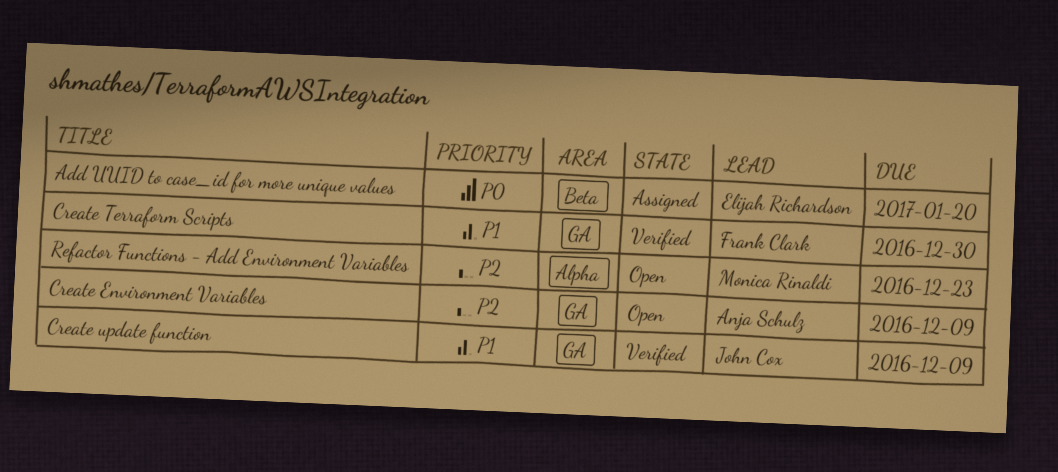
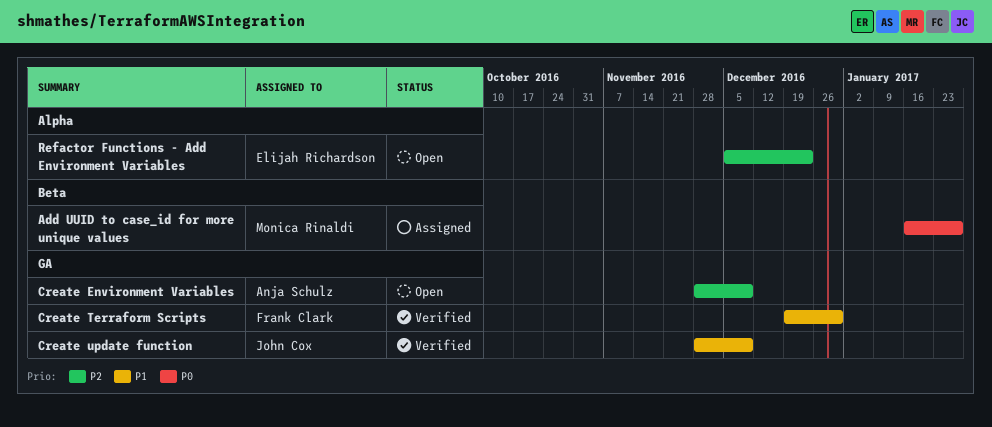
Add UUID to case_id for more unique values, owner: Elijah Richardson -> Monica Rinaldi
Add UUID to case_id for more unique values, due: Jan 20 -> Jan 27
Refactor Functions - Add Environment Variables, owner: Monica Rinaldi -> Elijah Richardson

